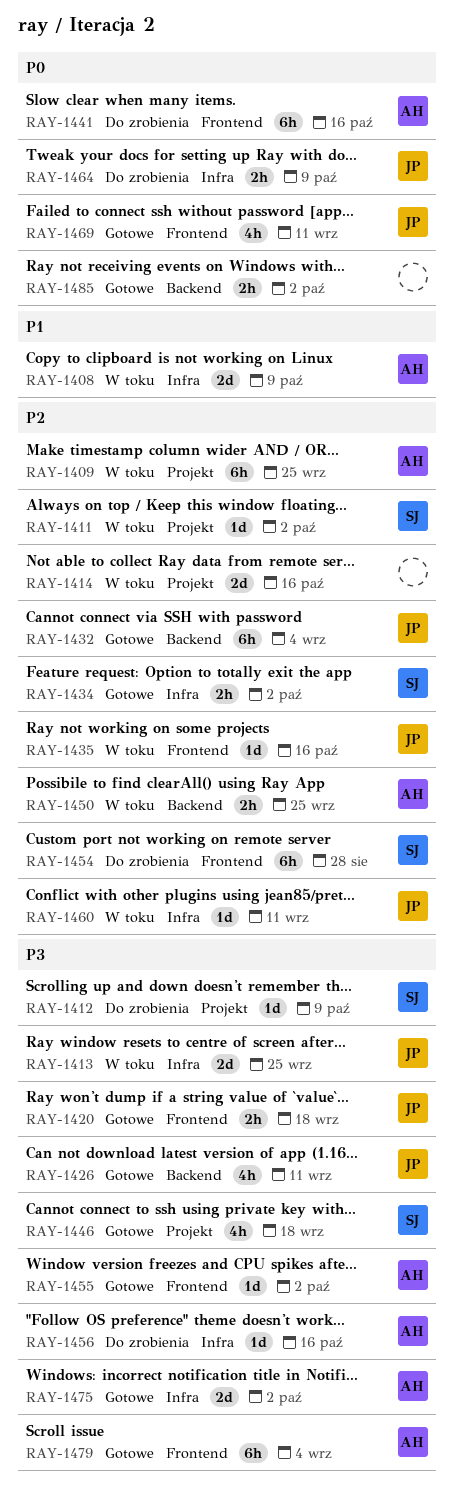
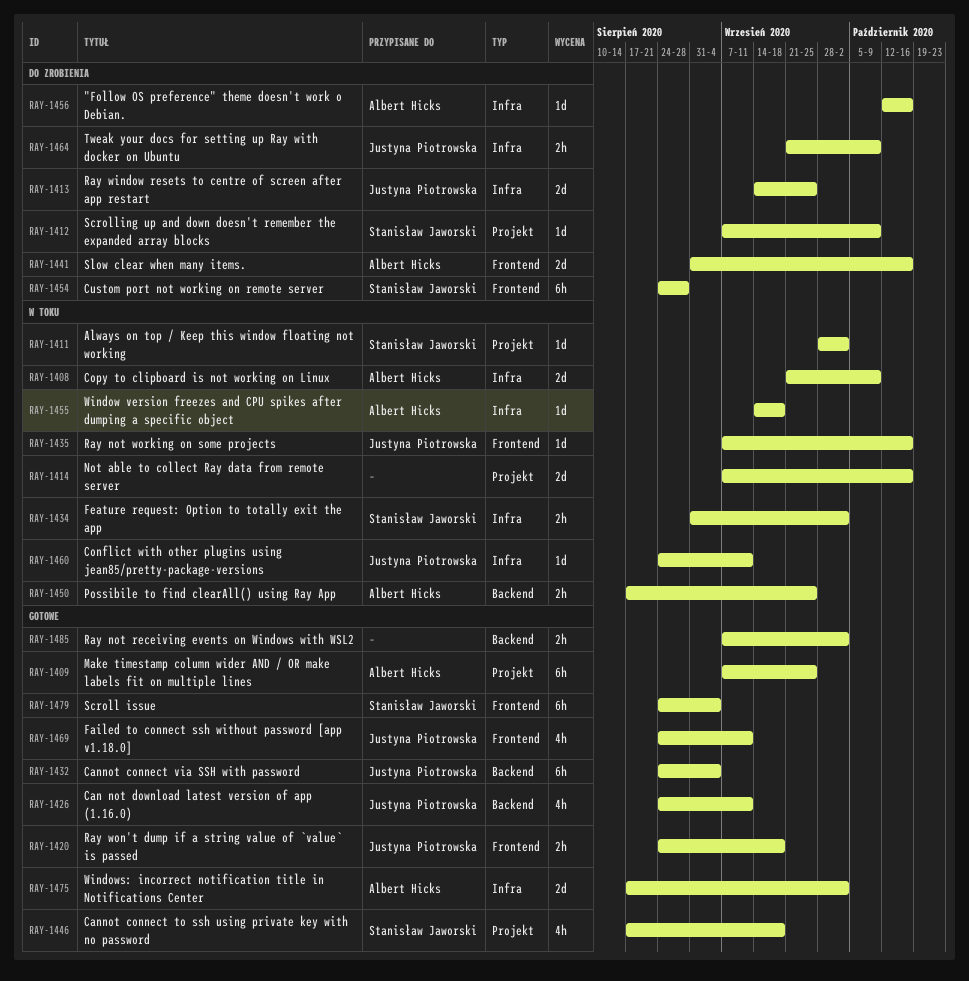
RAY-1409, status: W toku -> Gotowe
RAY-1413, status: W toku -> Do zrobienia
RAY-1434, status: Gotowe -> W toku
RAY-1441, estimate: 6h -> 2d
RAY-1455, status: Gotowe -> W toku
RAY-1455, label: Frontend -> Infra
RAY-1455, due: Oct 2 -> Sep 18
RAY-1479, owner: Albert Hicks -> Stanisław Jaworski

